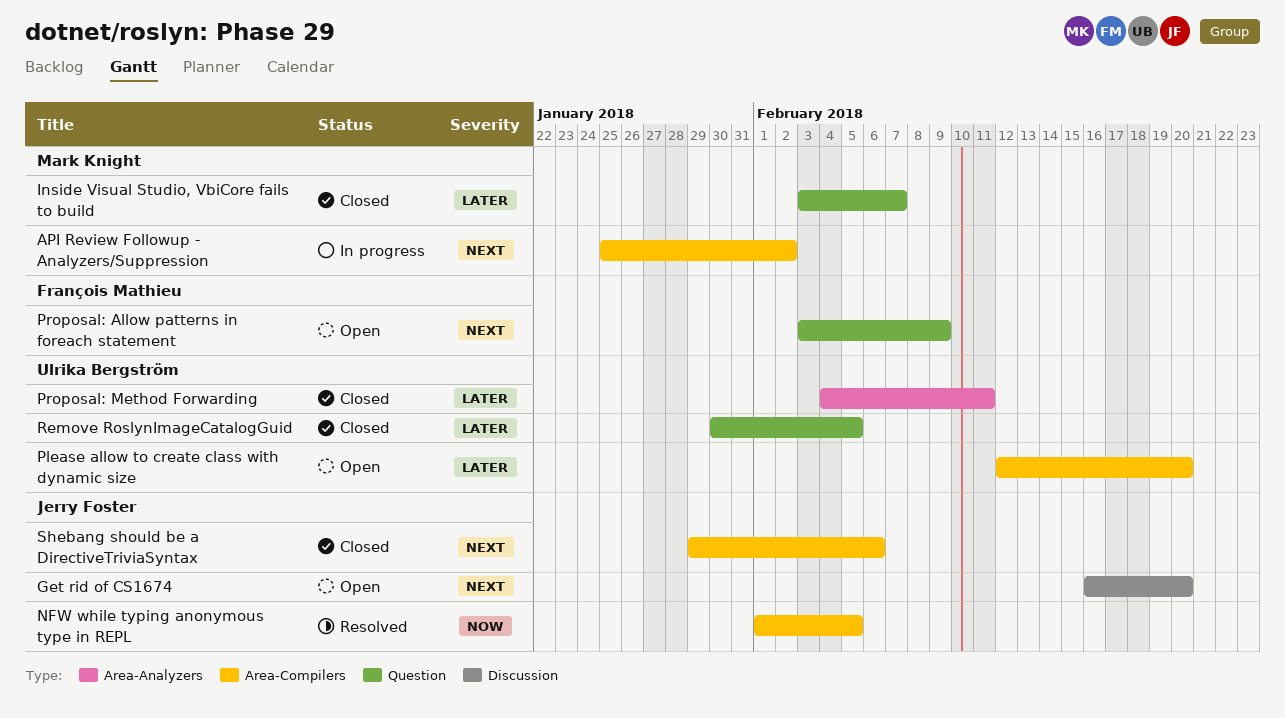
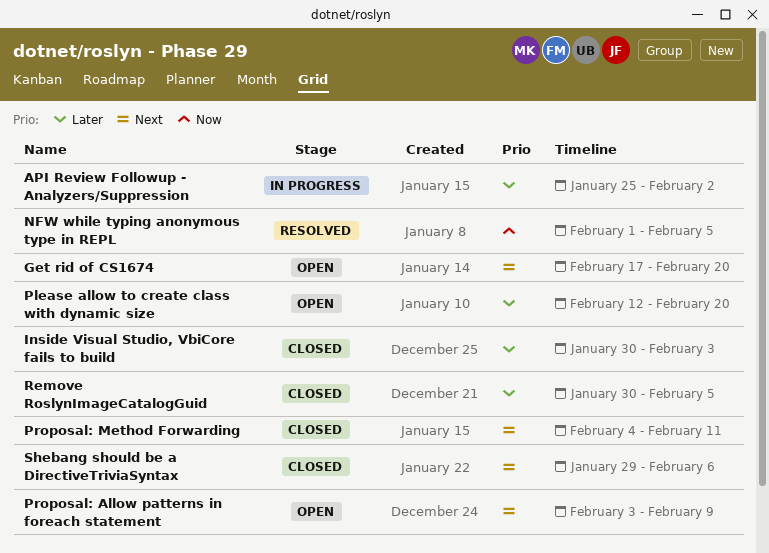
API Review Followup - Analyzers/Suppression, priority: Next -> Later
Get rid of CS1674, start: Feb 16 -> Feb 17
Inside Visual Studio, VbiCore fails to build, start: Feb 3 -> Jan 30
Inside Visual Studio, VbiCore fails to build, due: Feb 7 -> Feb 3
Proposal: Method Forwarding, priority: Later -> Next

